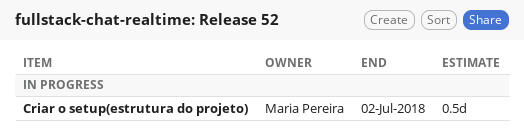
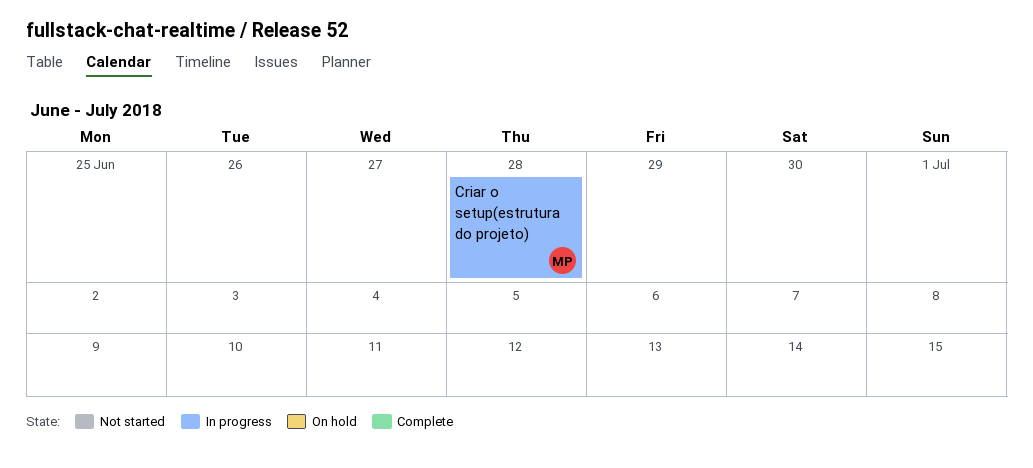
Criar o setup(estrutura do projeto), due: Jul 2 -> Jun 28

